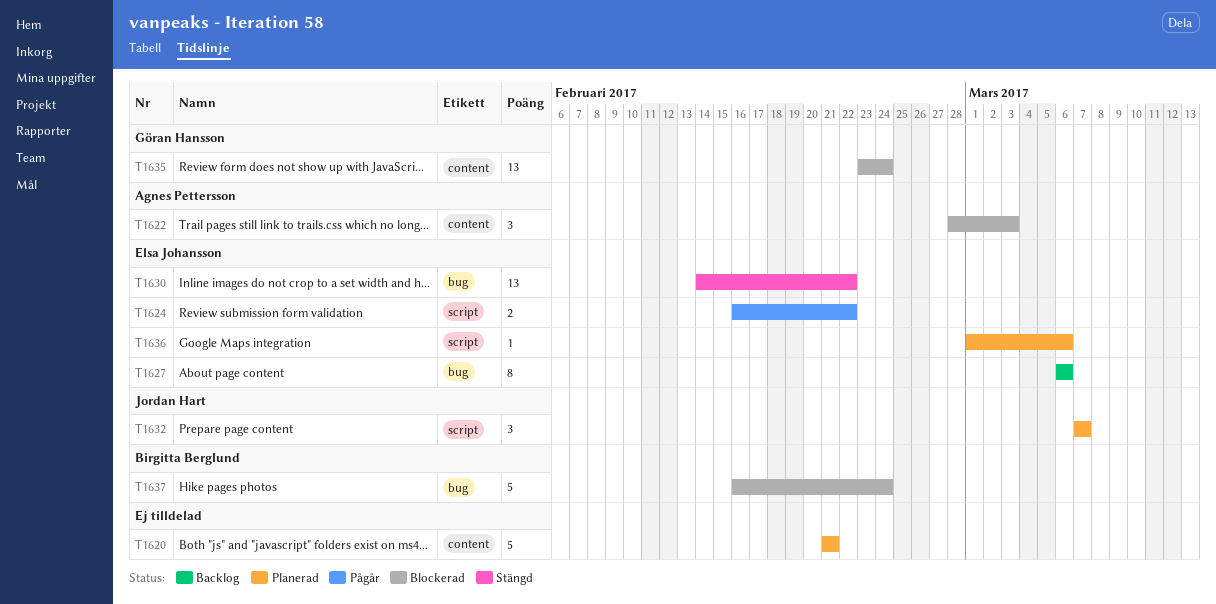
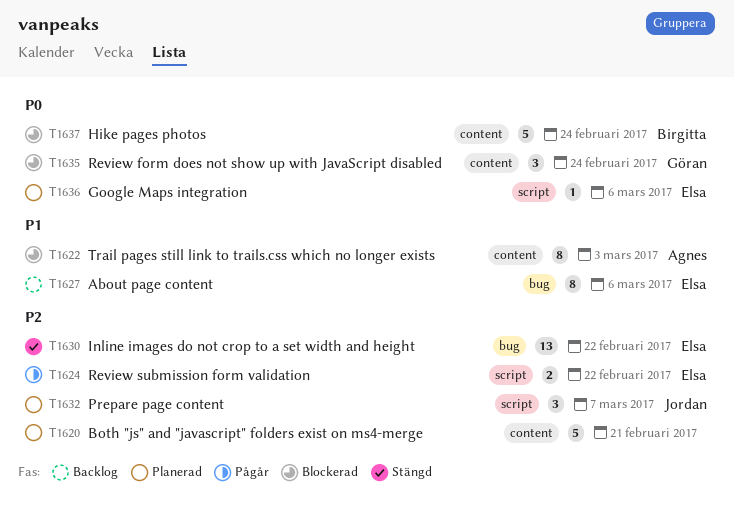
T1622, estimate: 3 -> 8
T1635, estimate: 13 -> 3
T1637, label: bug -> content

